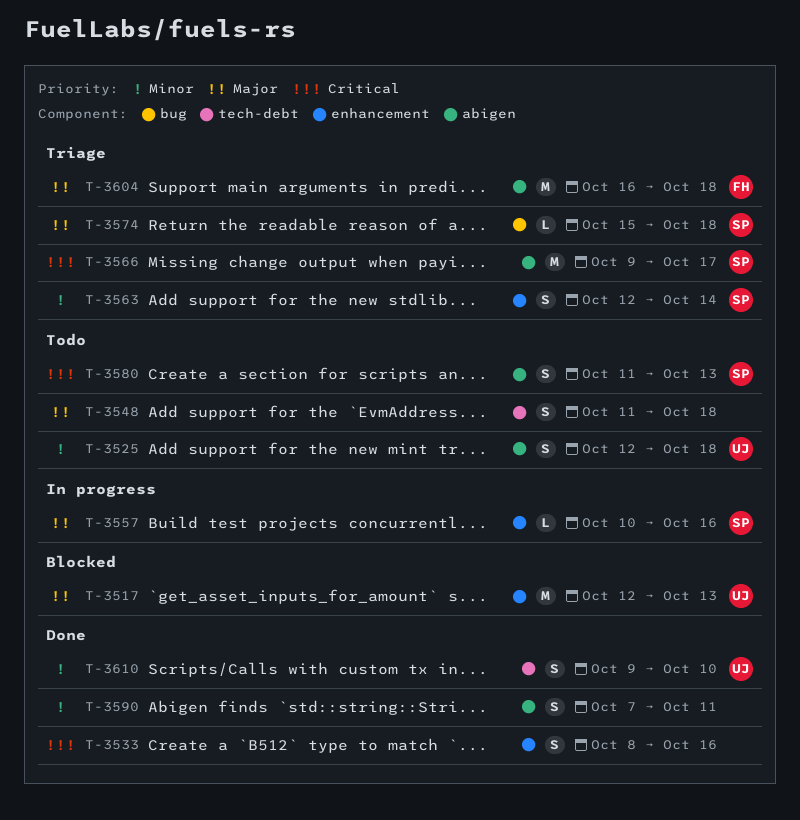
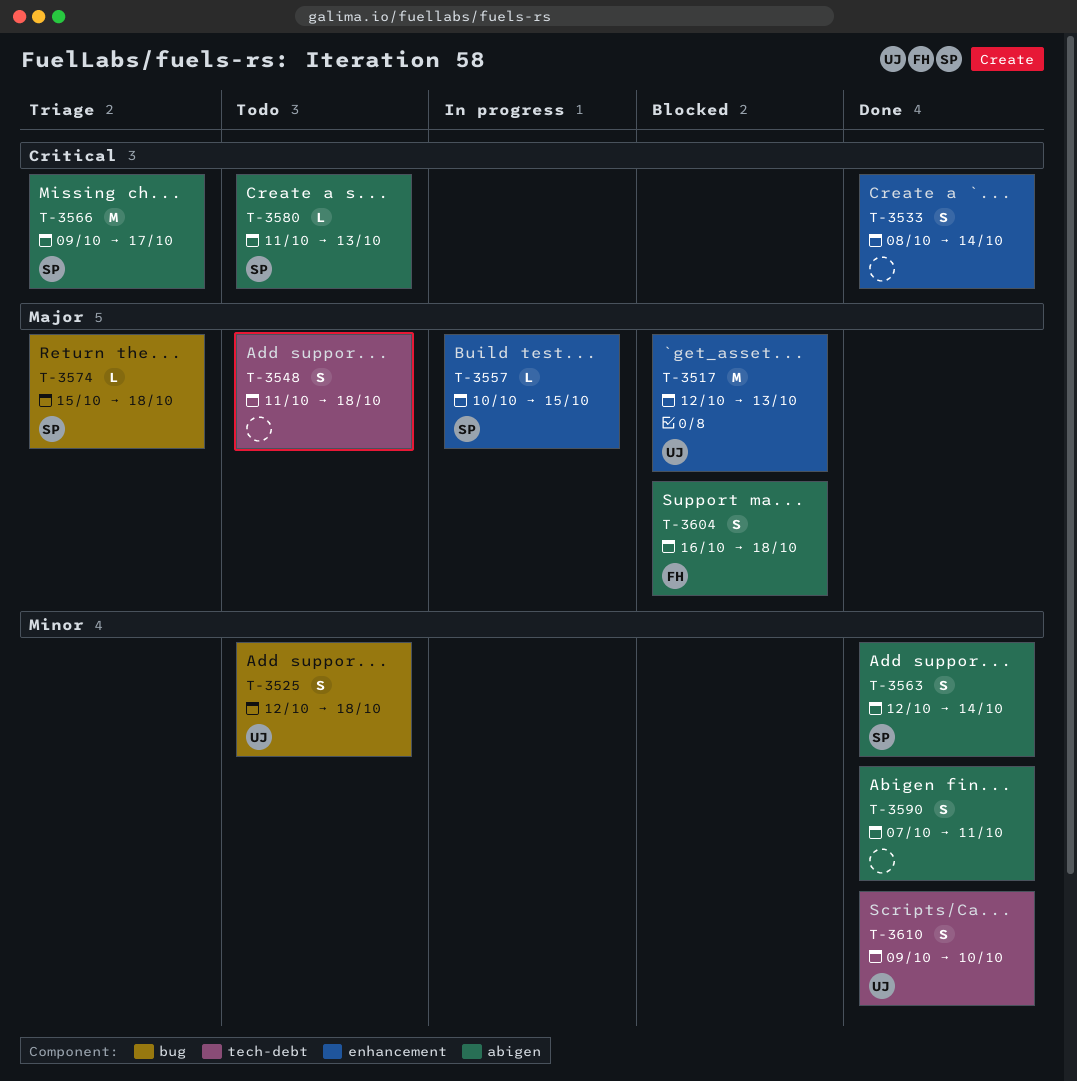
T-3525, label: abigen -> bug
T-3533, due: Oct 16 -> Oct 14
T-3557, due: Oct 16 -> Oct 15
T-3563, status: Triage -> Done
T-3563, label: enhancement -> abigen
T-3580, estimate: S -> L
T-3604, status: Triage -> Blocked
T-3604, estimate: M -> S

